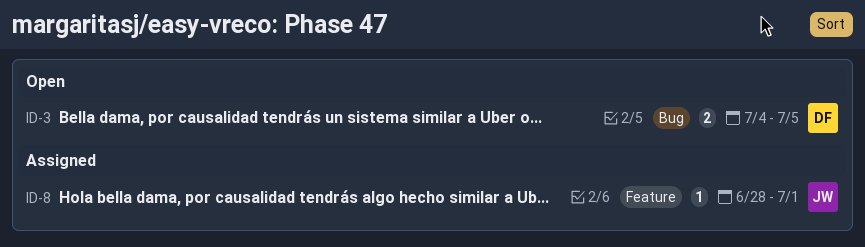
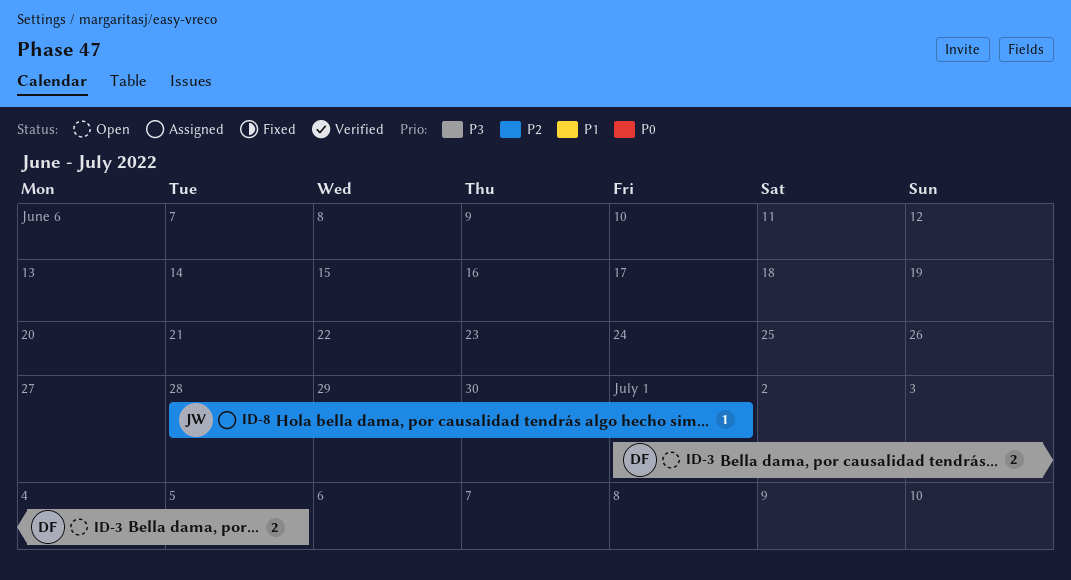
ID-3, start: Jul 4 -> Jul 1

